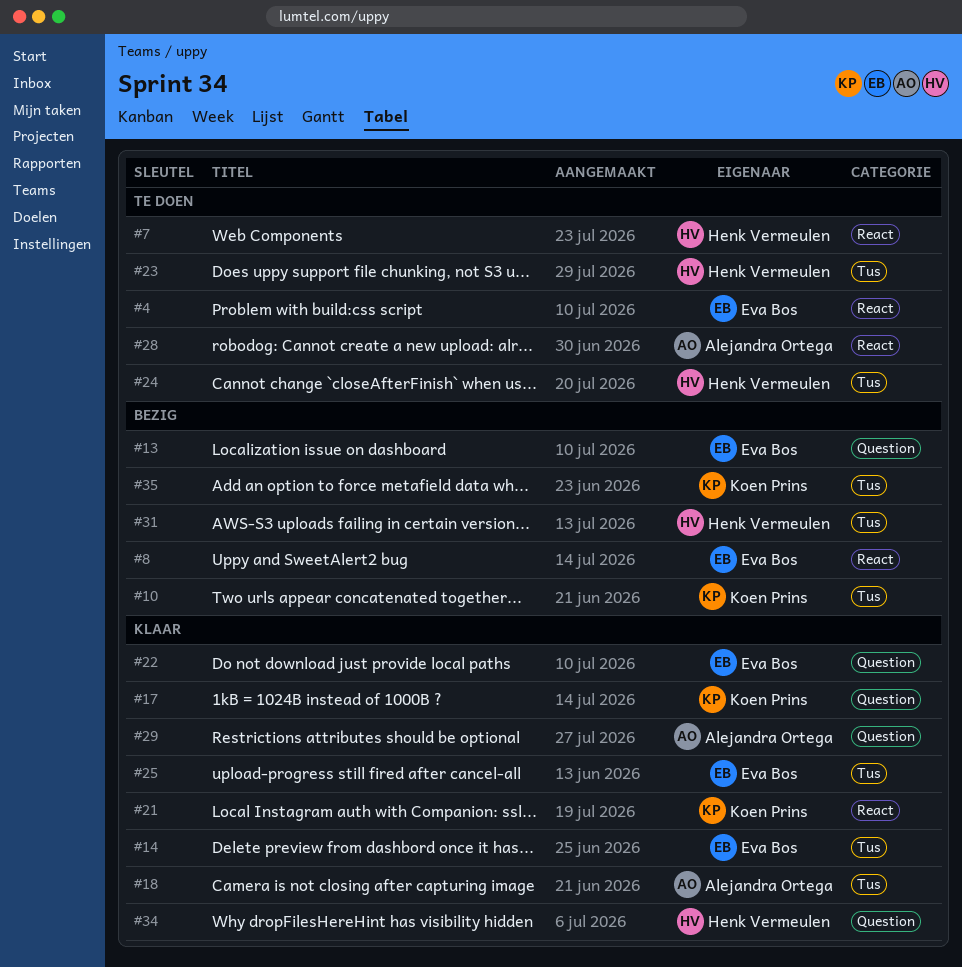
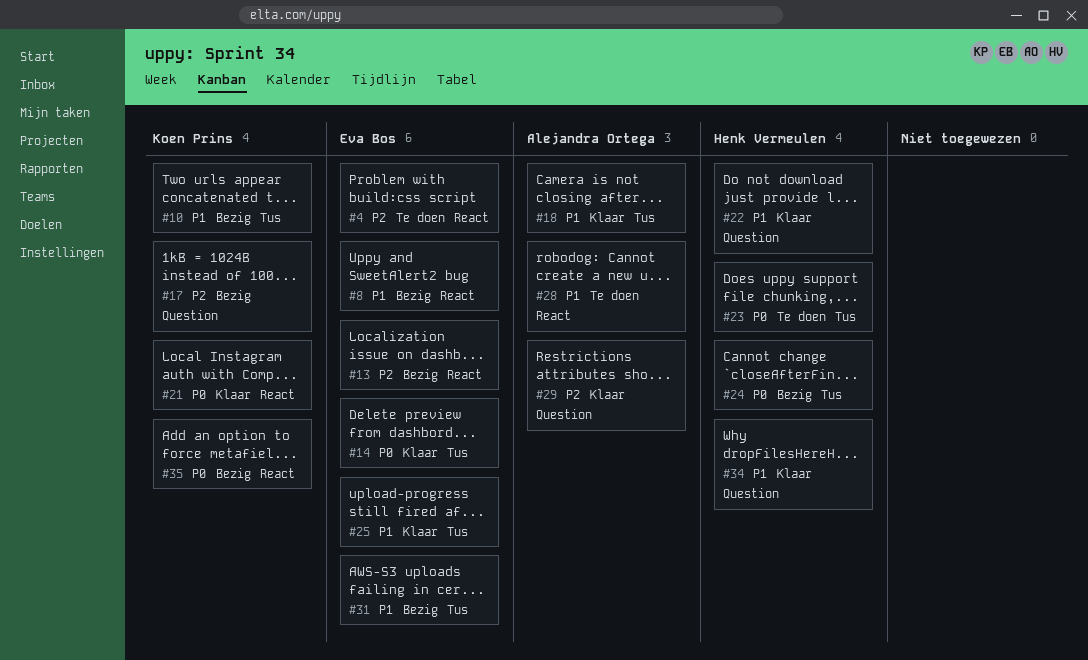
#7: present -> none
#13, label: Question -> React
#17, status: Klaar -> Bezig
#22, owner: Eva Bos -> Henk Vermeulen
#24, status: Te doen -> Bezig
#31, owner: Henk Vermeulen -> Eva Bos
#35, label: Tus -> React

